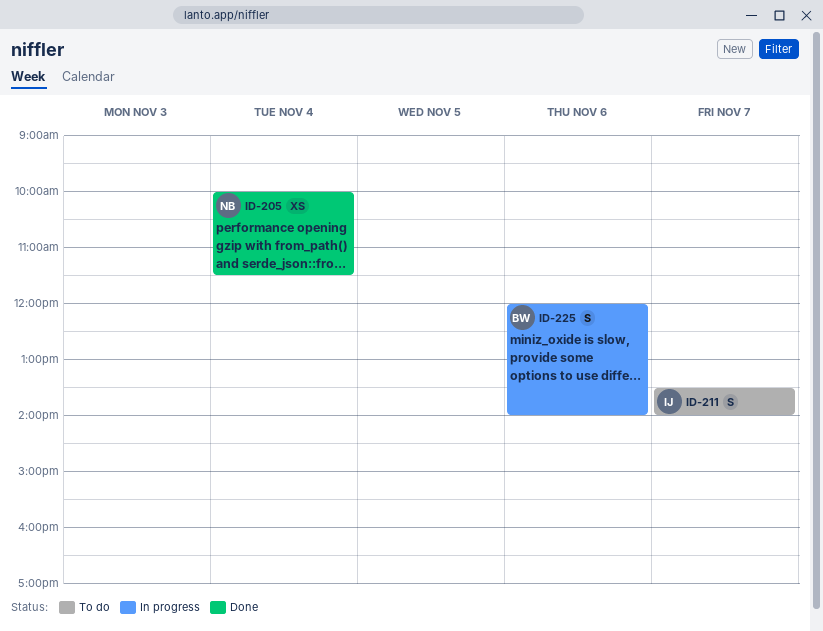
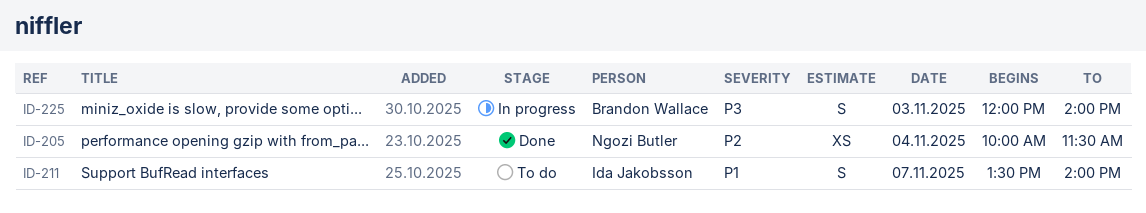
ID-225, day: Nov 6 -> Nov 3

